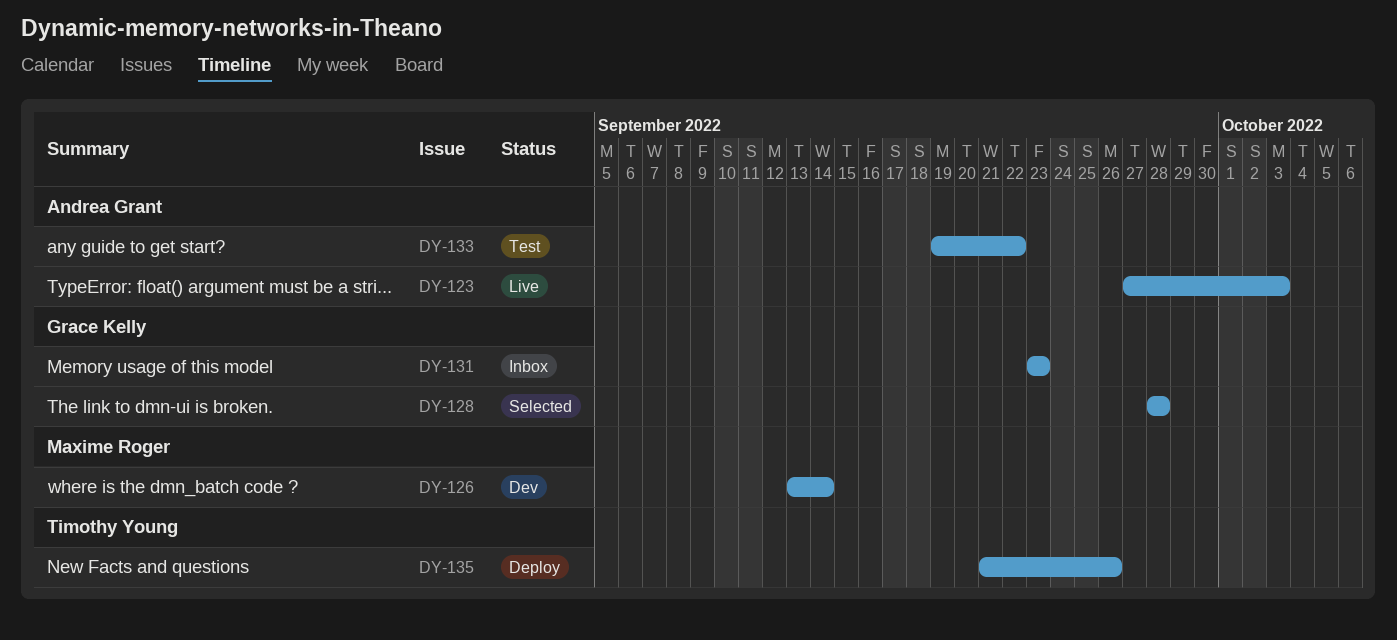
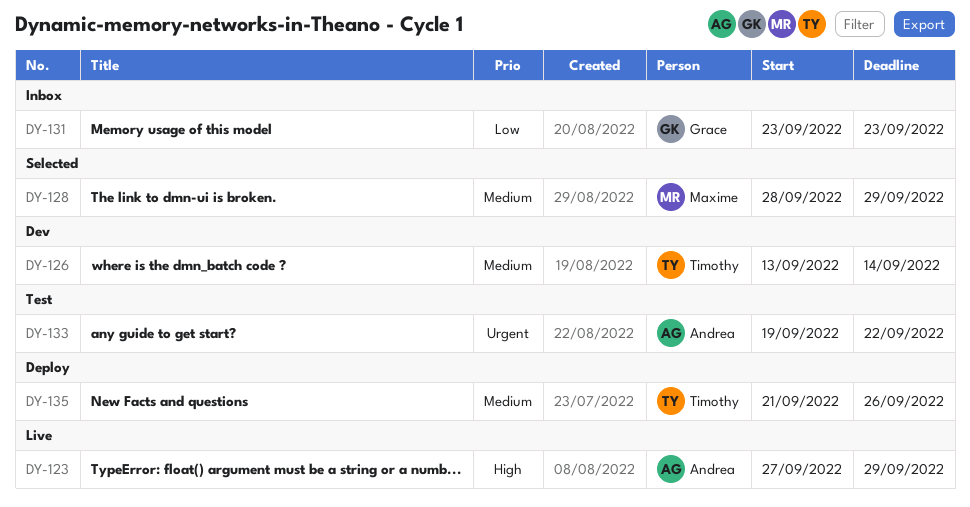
DY-123, due: Oct 3 -> Sep 29
DY-126, owner: Maxime Roger -> Timothy Young
DY-128, owner: Grace Kelly -> Maxime Roger
DY-128, due: Sep 28 -> Sep 29

